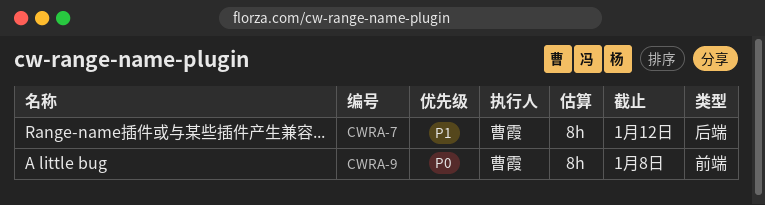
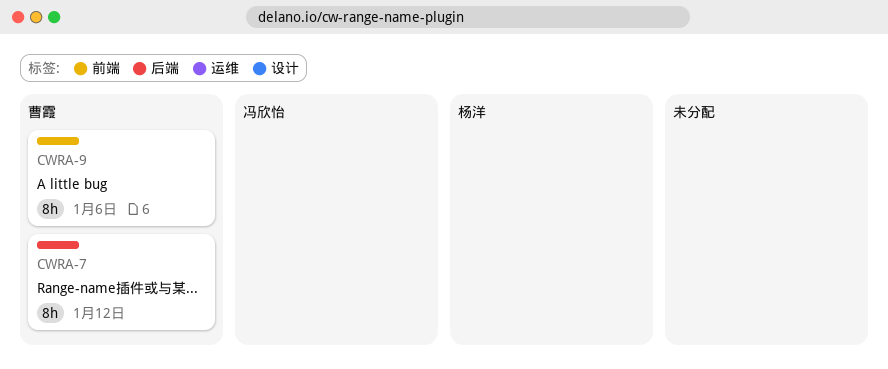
CWRA-9, due: Jan 8 -> Jan 6

